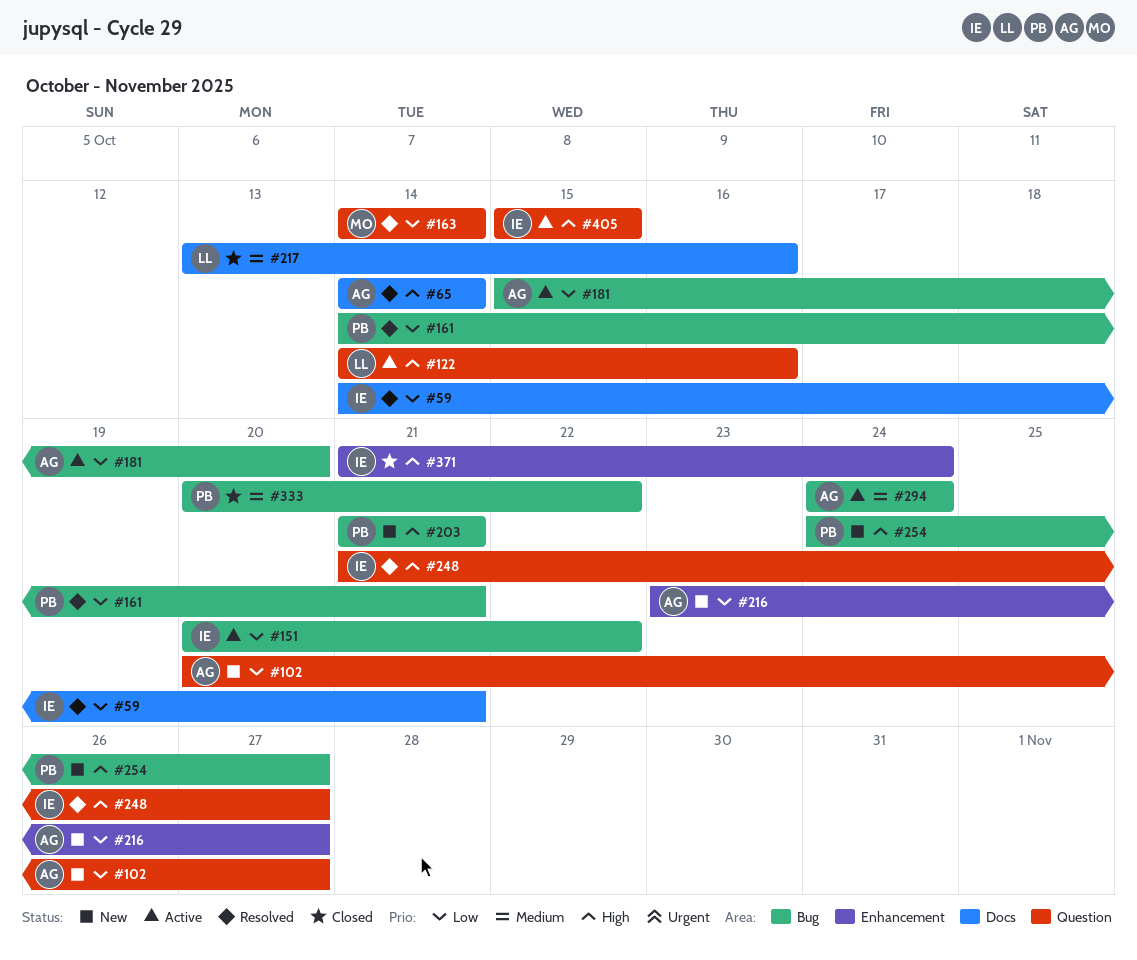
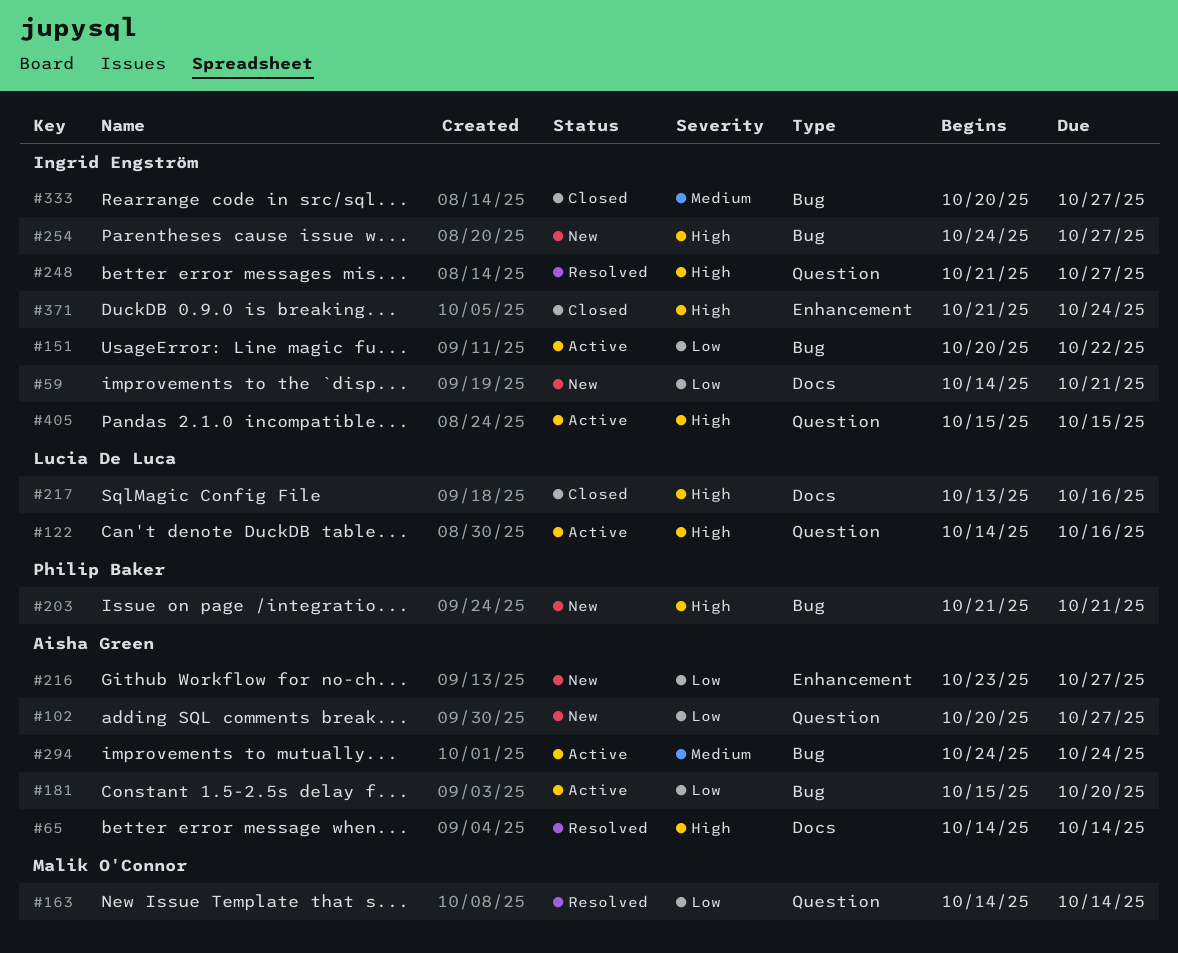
#59, status: Resolved -> New
#161: present -> none
#217, priority: Medium -> High
#254, owner: Philip Baker -> Ingrid Engström
#333, owner: Philip Baker -> Ingrid Engström
#333, due: Oct 22 -> Oct 27

